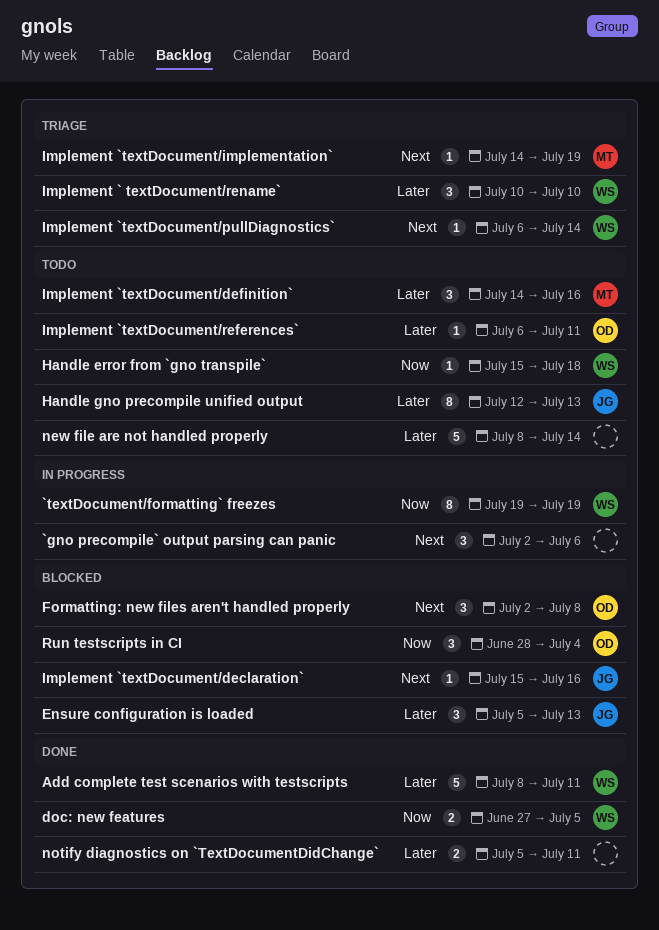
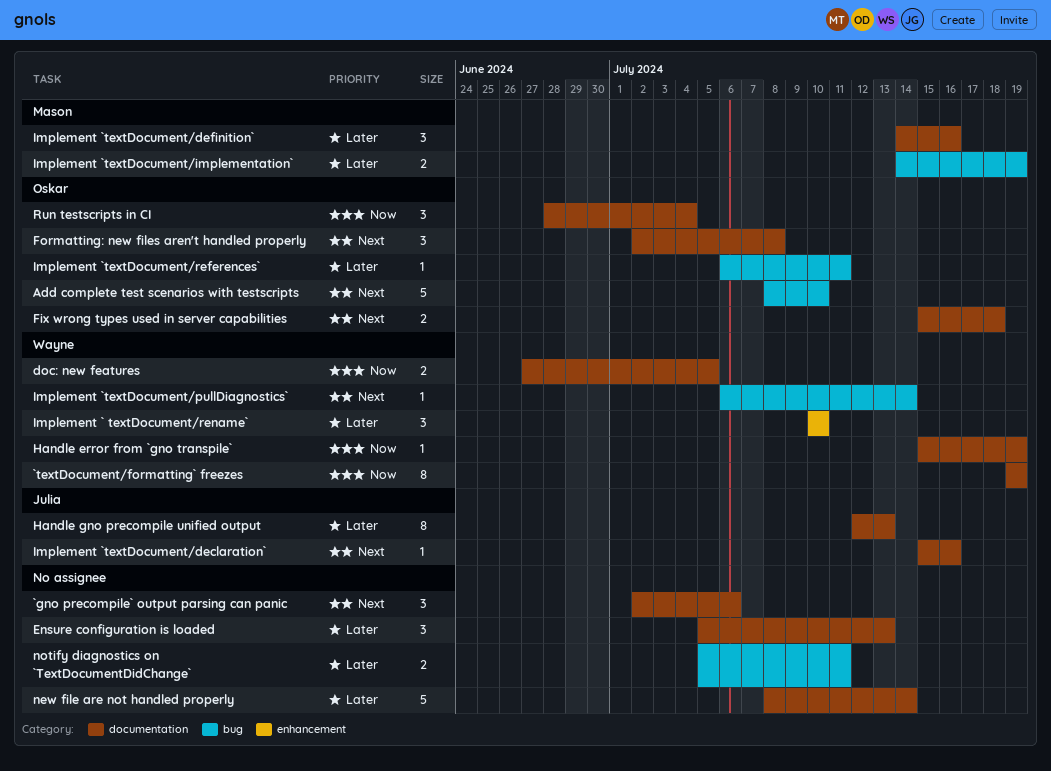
Add complete test scenarios with testscripts, owner: Wayne -> Oskar
Add complete test scenarios with testscripts, priority: Later -> Next
Add complete test scenarios with testscripts, due: Jul 11 -> Jul 10
Ensure configuration is loaded, owner: Julia -> none
Fix wrong types used in server capabilities: none -> present
Handle error from `gno transpile`, due: Jul 18 -> Jul 19
Implement `textDocument/implementation`, priority: Next -> Later
Implement `textDocument/implementation`, estimate: 1 -> 2

